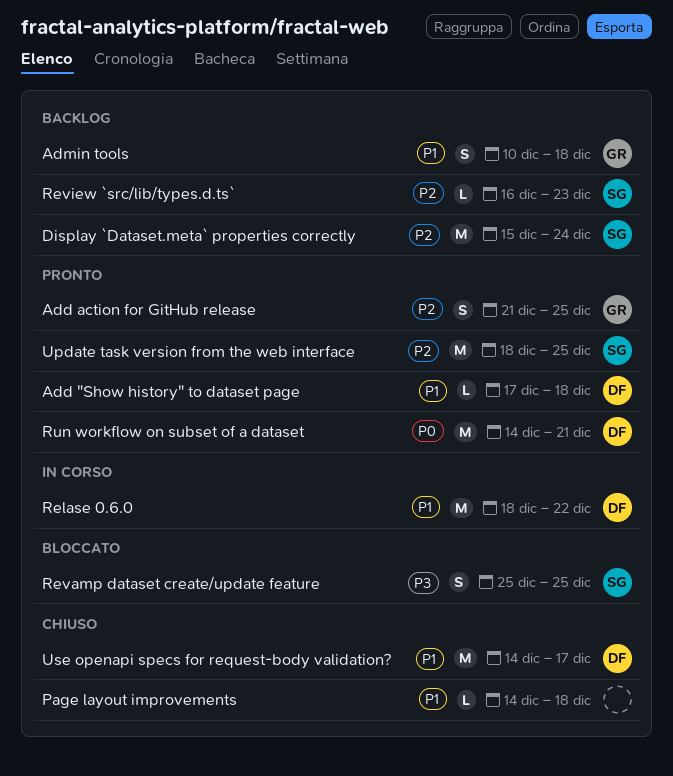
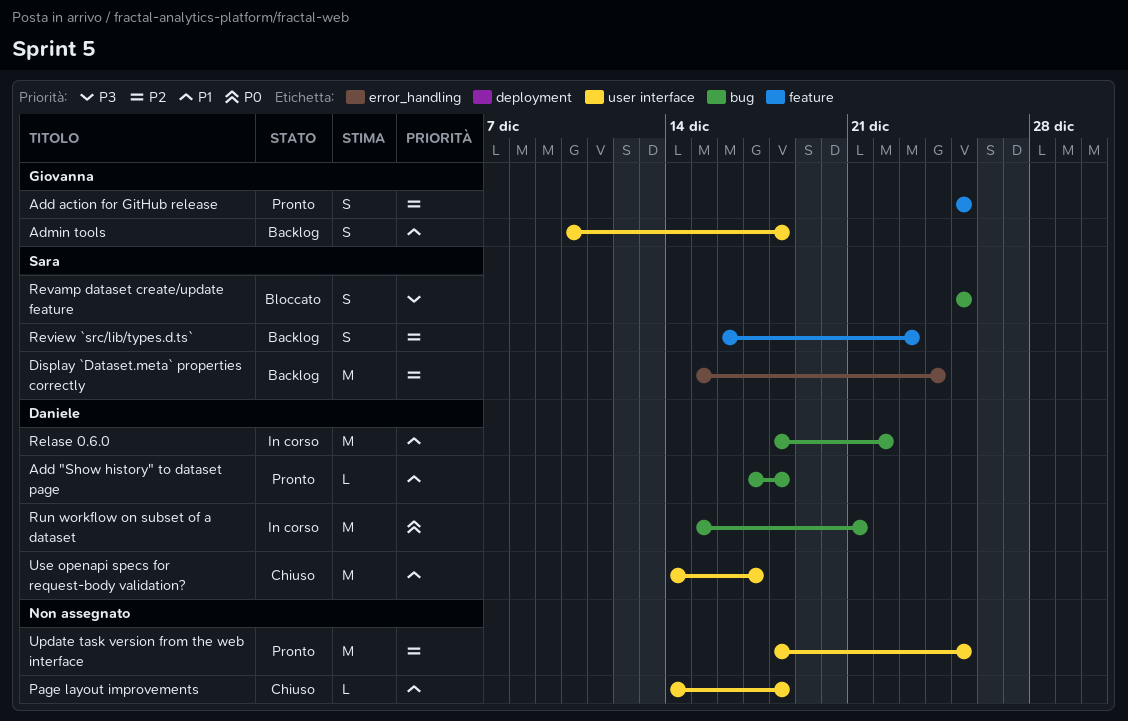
Add action for GitHub release, start: Dec 21 -> Dec 25
Review `src/lib/types.d.ts`, estimate: L -> S
Run workflow on subset of a dataset, status: Pronto -> In corso
Run workflow on subset of a dataset, start: Dec 14 -> Dec 15
Update task version from the web interface, owner: Sara -> none

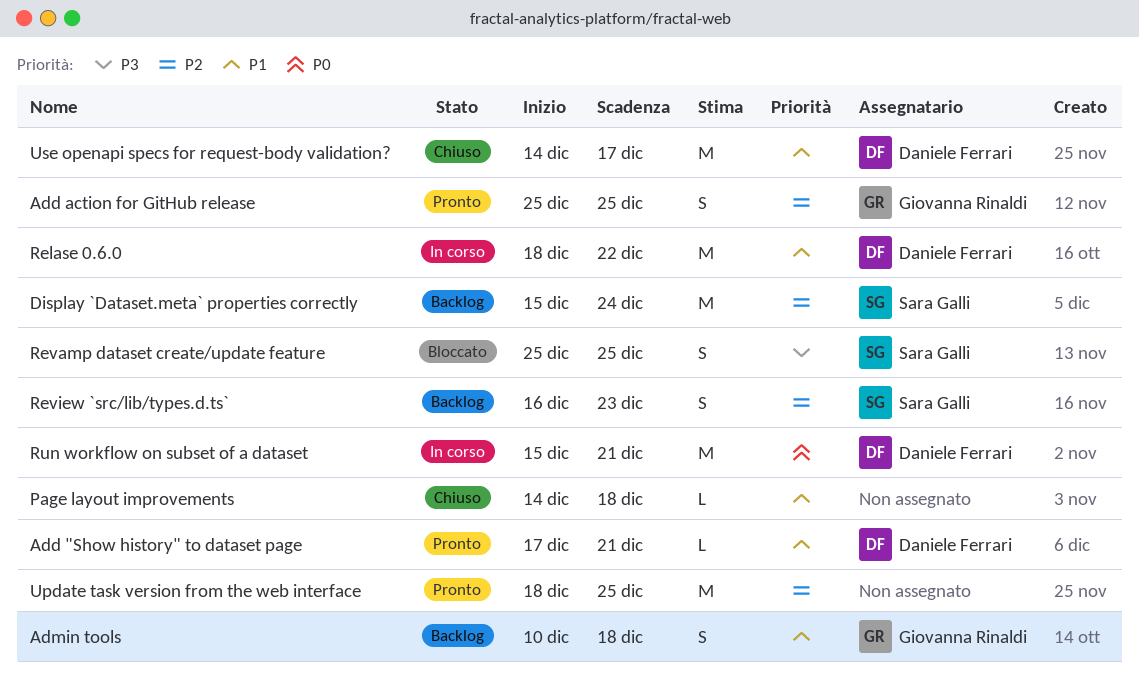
Add "Show history" to dataset page, due: Dec 18 -> Dec 21

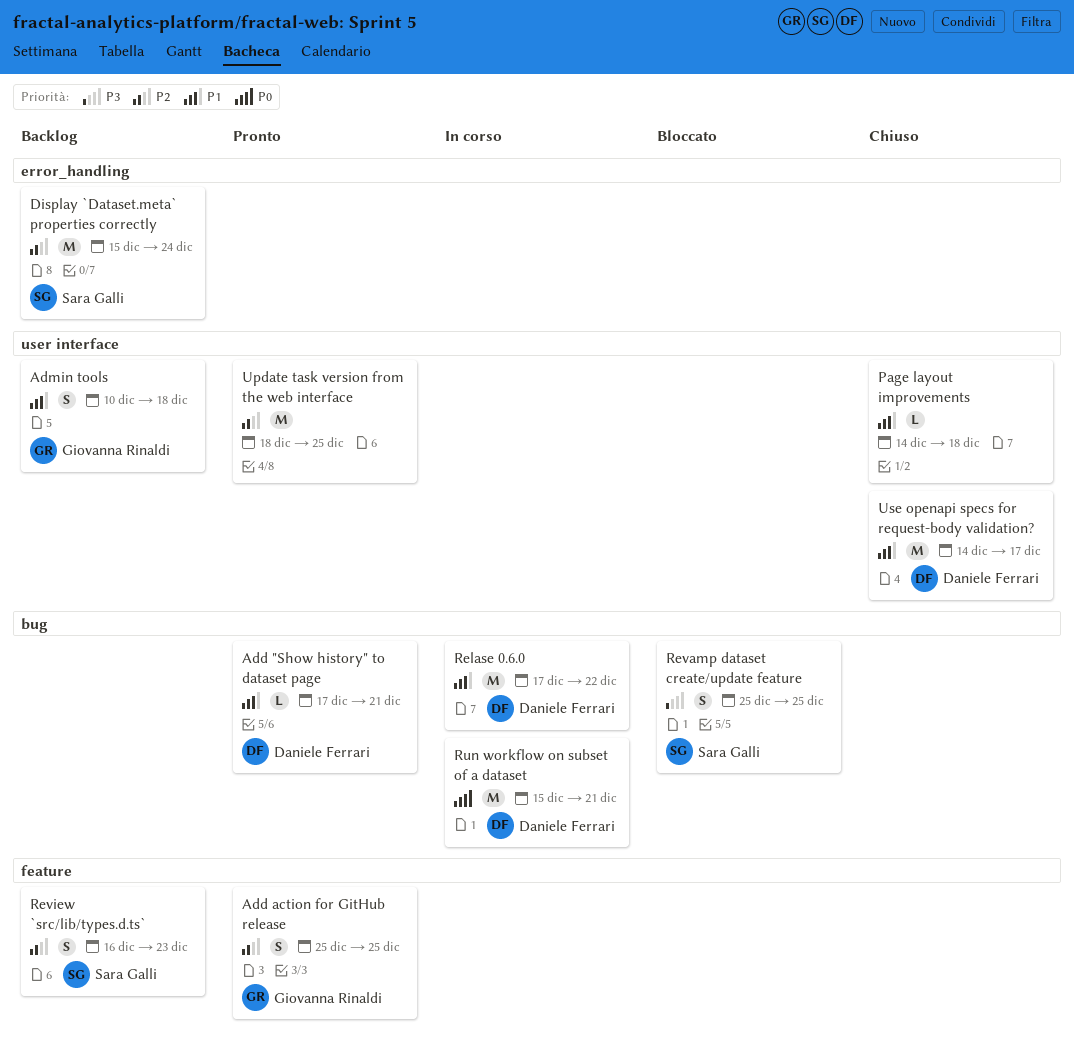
Relase 0.6.0, start: Dec 18 -> Dec 17

